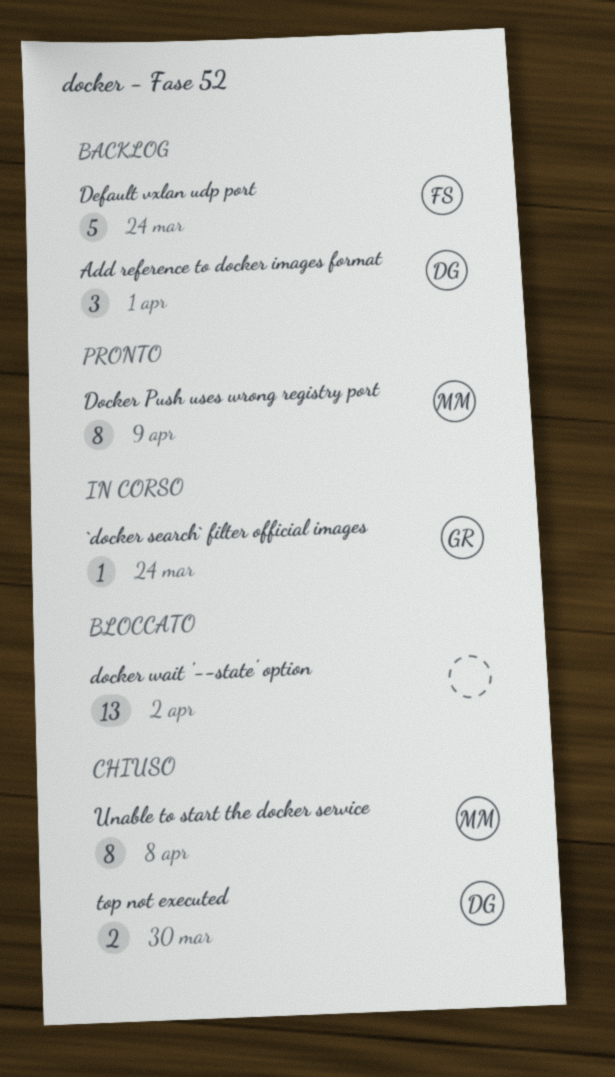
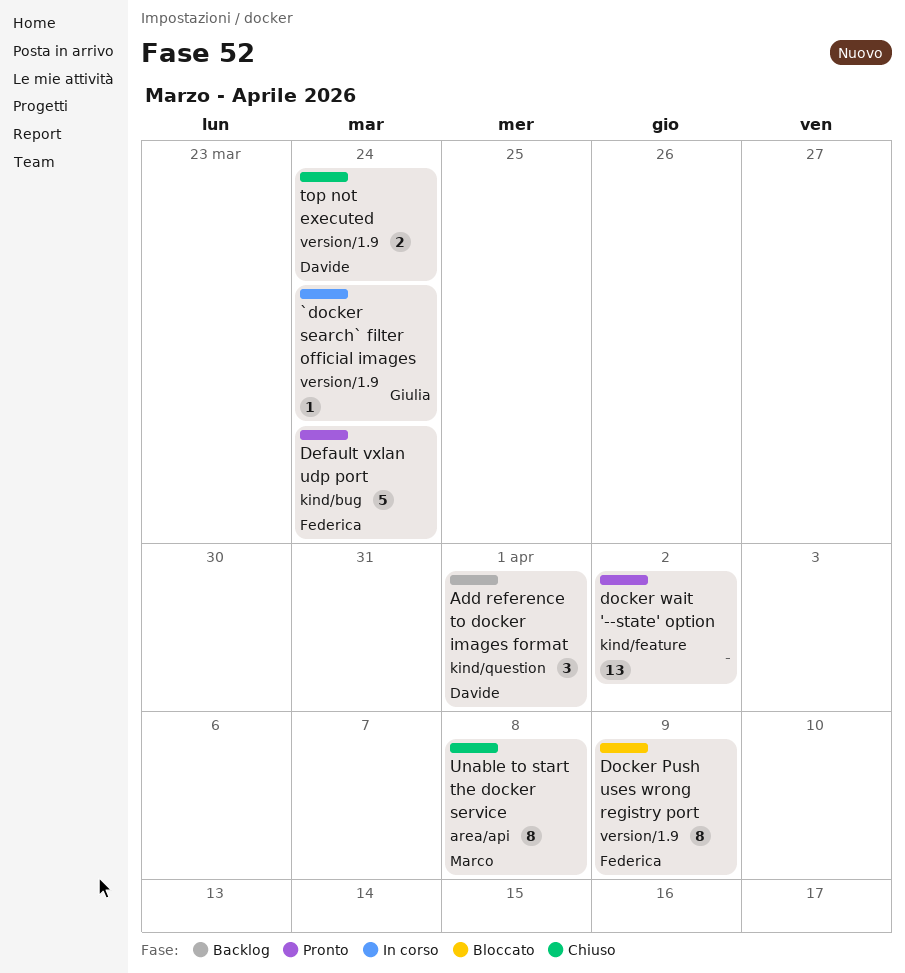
Default vxlan udp port, status: Backlog -> Pronto
Docker Push uses wrong registry port, status: Pronto -> Bloccato
Docker Push uses wrong registry port, owner: Marco -> Federica
docker wait '--state' option, status: Bloccato -> Pronto
top not executed, due: Mar 30 -> Mar 24

